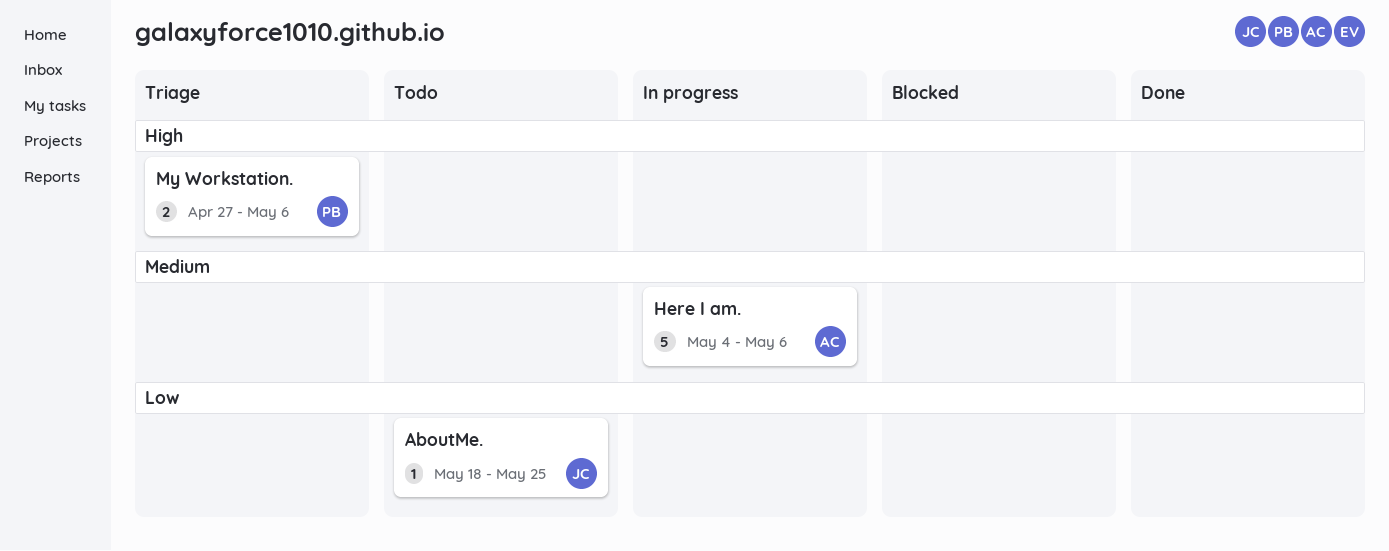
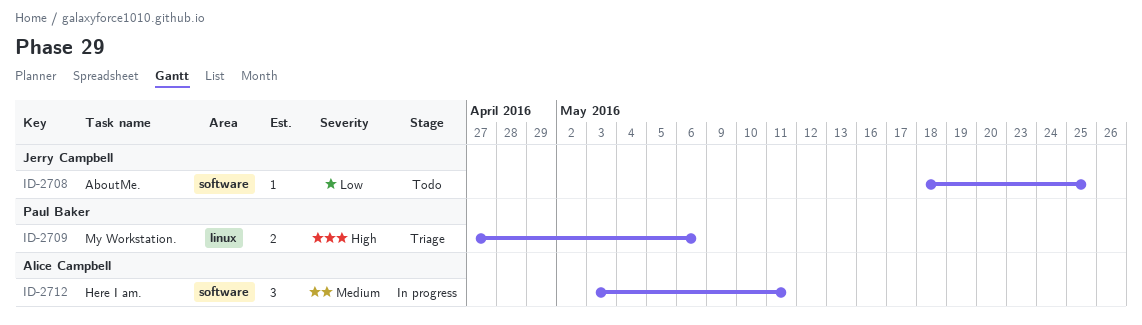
Here I am., estimate: 5 -> 3
Here I am., start: May 4 -> May 3
Here I am., due: May 6 -> May 11

